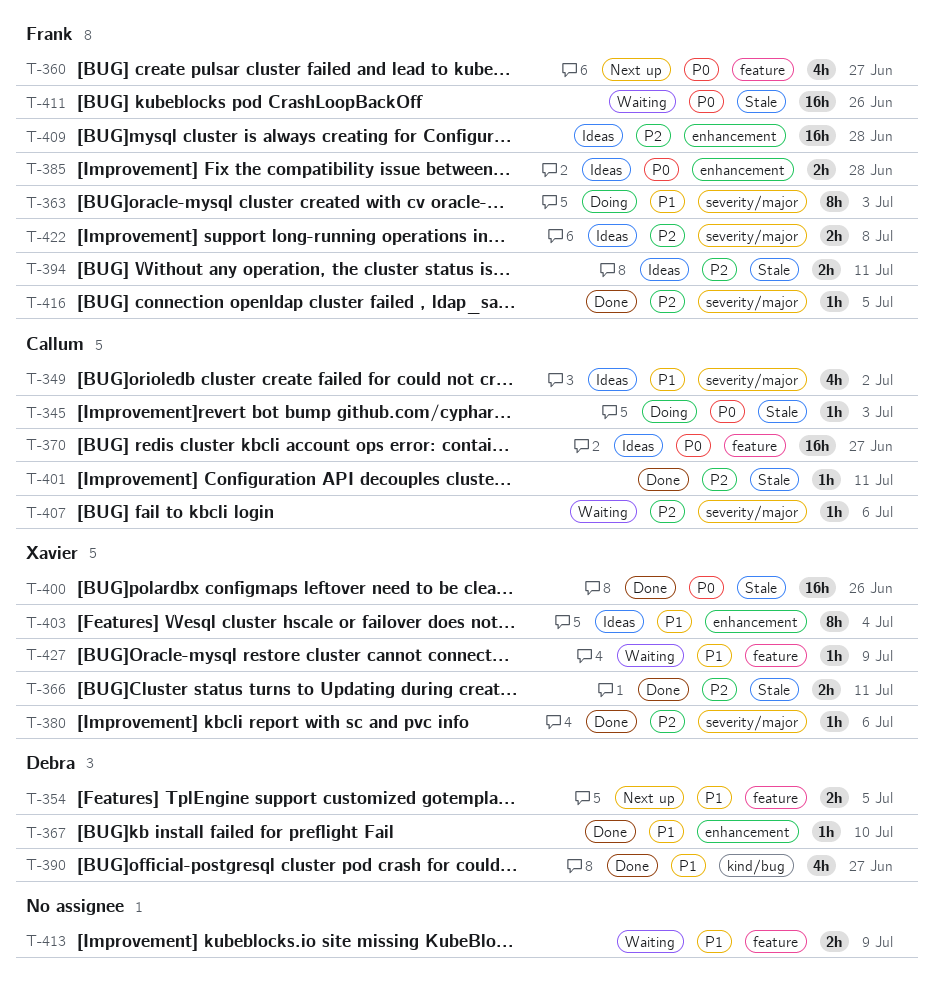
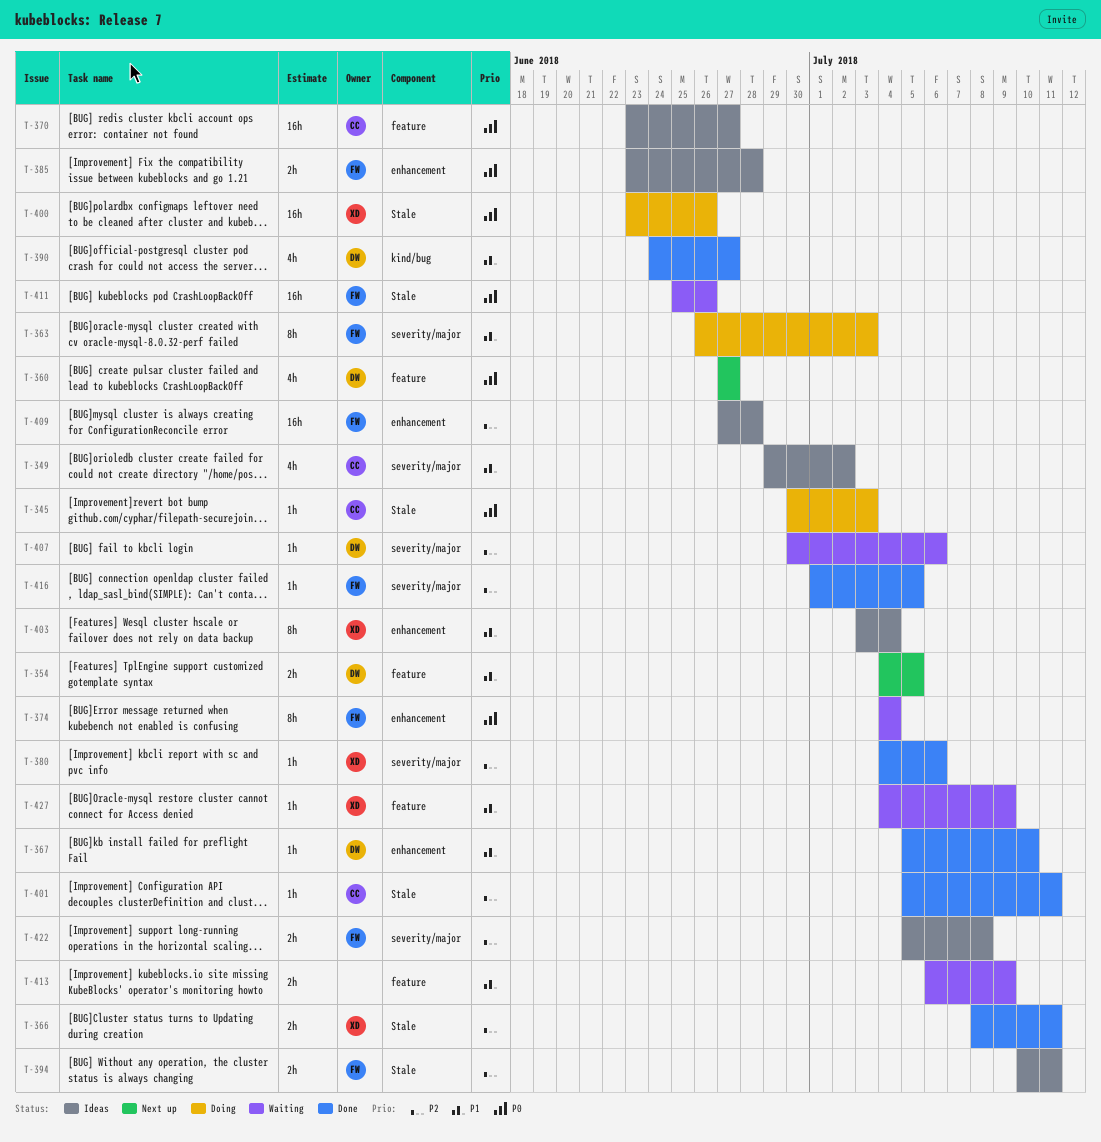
T-360, owner: Frank -> Debra
T-374: none -> present
T-400, status: Done -> Doing
T-407, owner: Callum -> Debra

